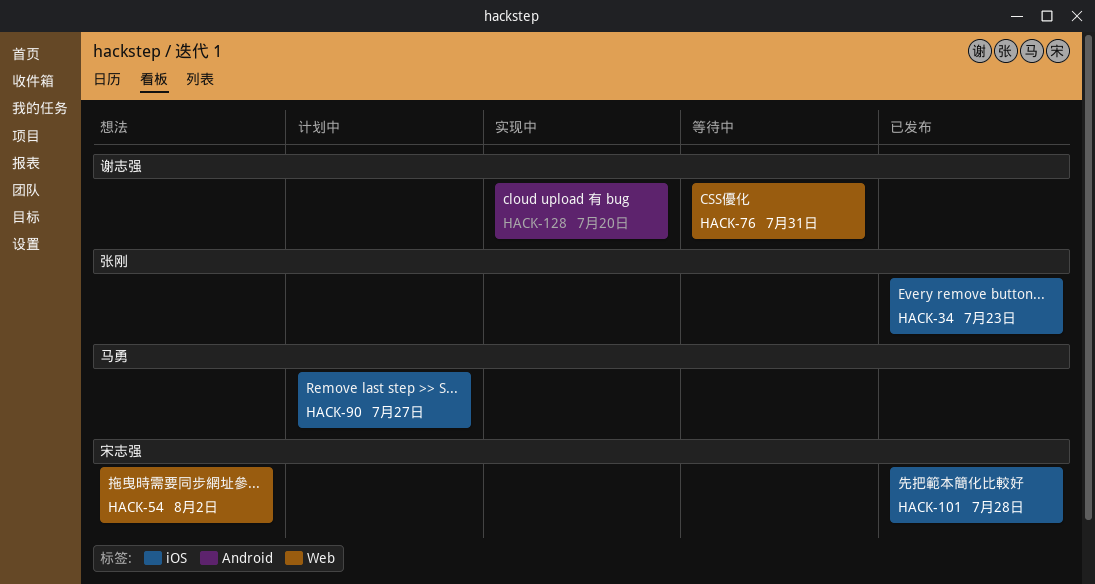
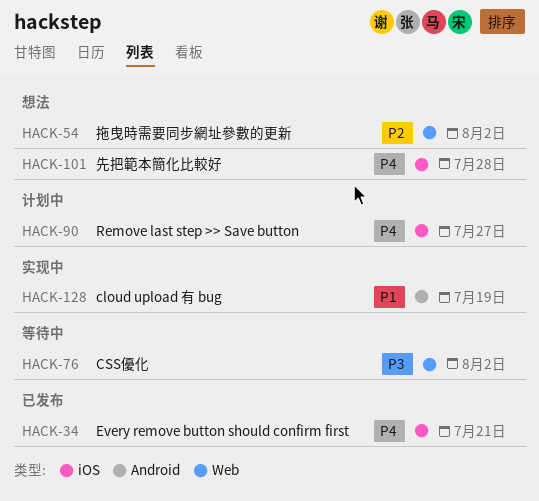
HACK-34, due: Jul 23 -> Jul 21
HACK-76, due: Jul 31 -> Aug 2
HACK-101, status: 已发布 -> 想法
HACK-128, due: Jul 20 -> Jul 19

